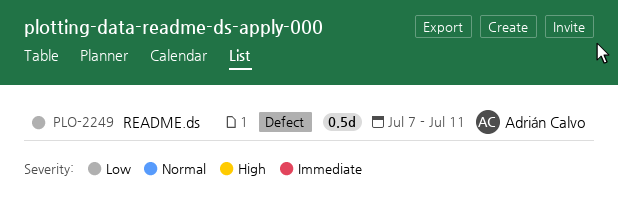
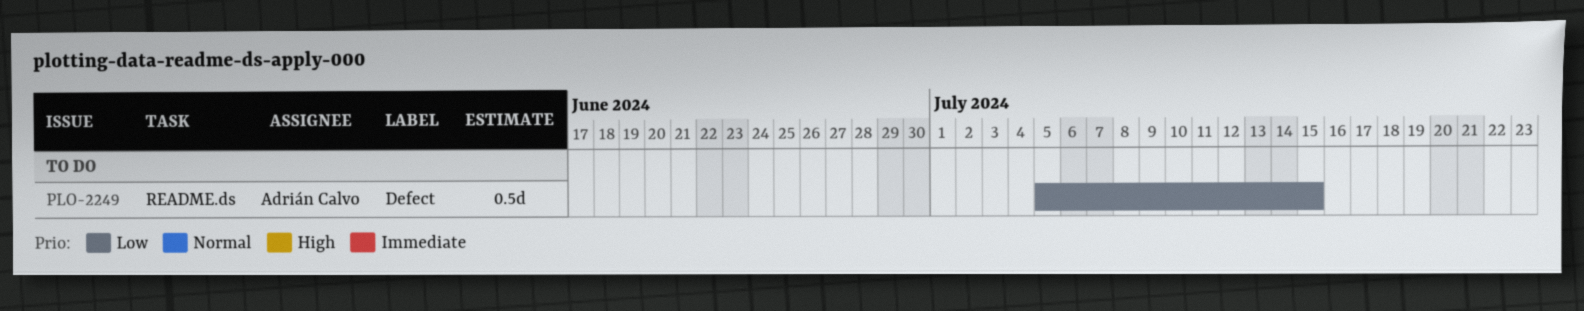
PLO-2249, start: Jul 7 -> Jul 5
PLO-2249, due: Jul 11 -> Jul 15

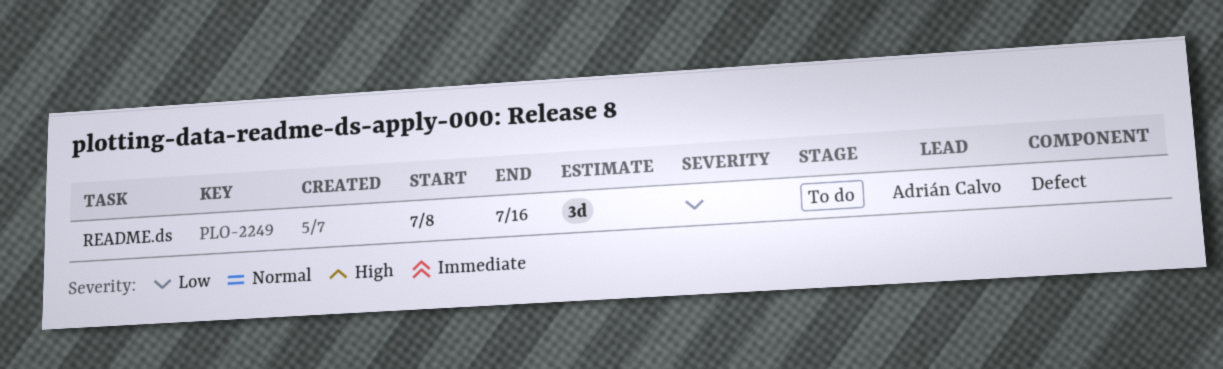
PLO-2249, estimate: 0.5d -> 3d
PLO-2249, start: Jul 5 -> Jul 8
PLO-2249, due: Jul 15 -> Jul 16

